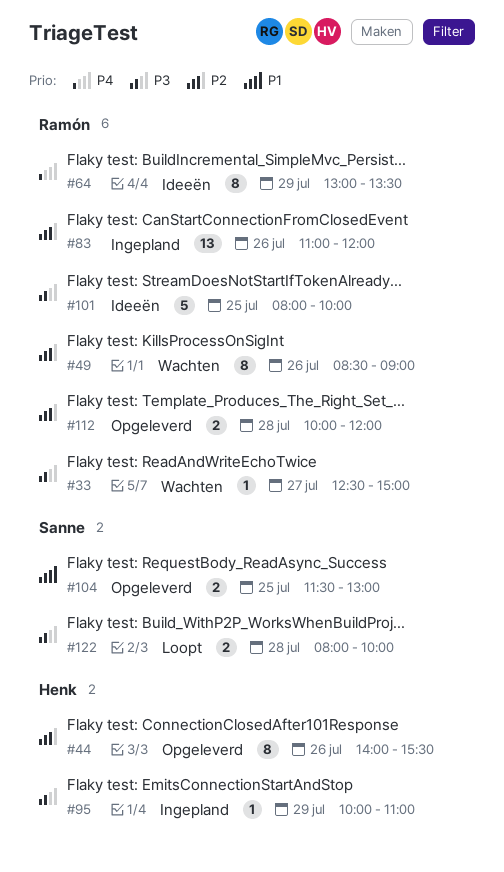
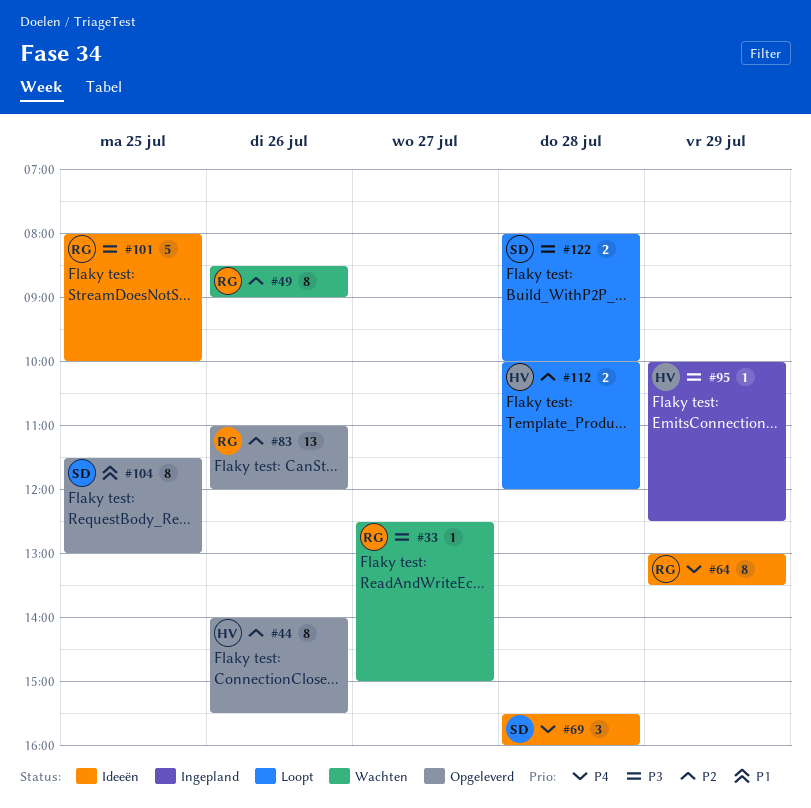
#69: none -> present
#83, status: Ingepland -> Opgeleverd
#95, ends: 11:00 -> 12:30
#104, estimate: 2 -> 8
#112, status: Opgeleverd -> Loopt
#112, owner: Ramón -> Henk

